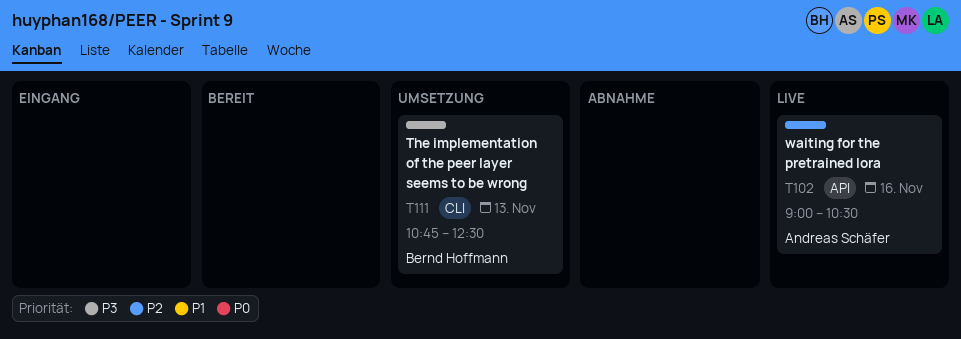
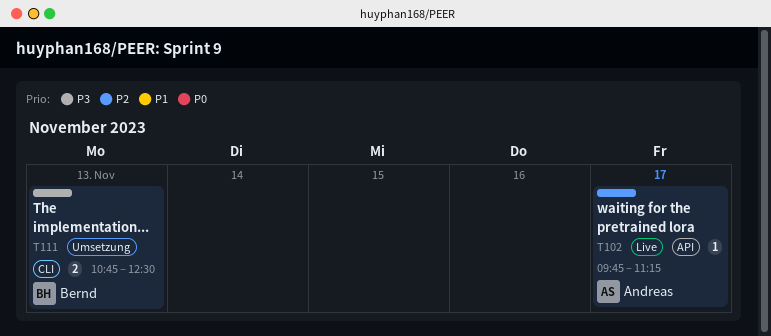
T102, day: Nov 16 -> Nov 17
T102, begins: 09:00 -> 09:45
T102, ends: 10:30 -> 11:15

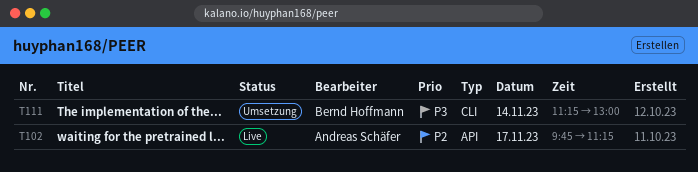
T111, day: Nov 13 -> Nov 14
T111, begins: 10:45 -> 11:15
T111, ends: 12:30 -> 13:00

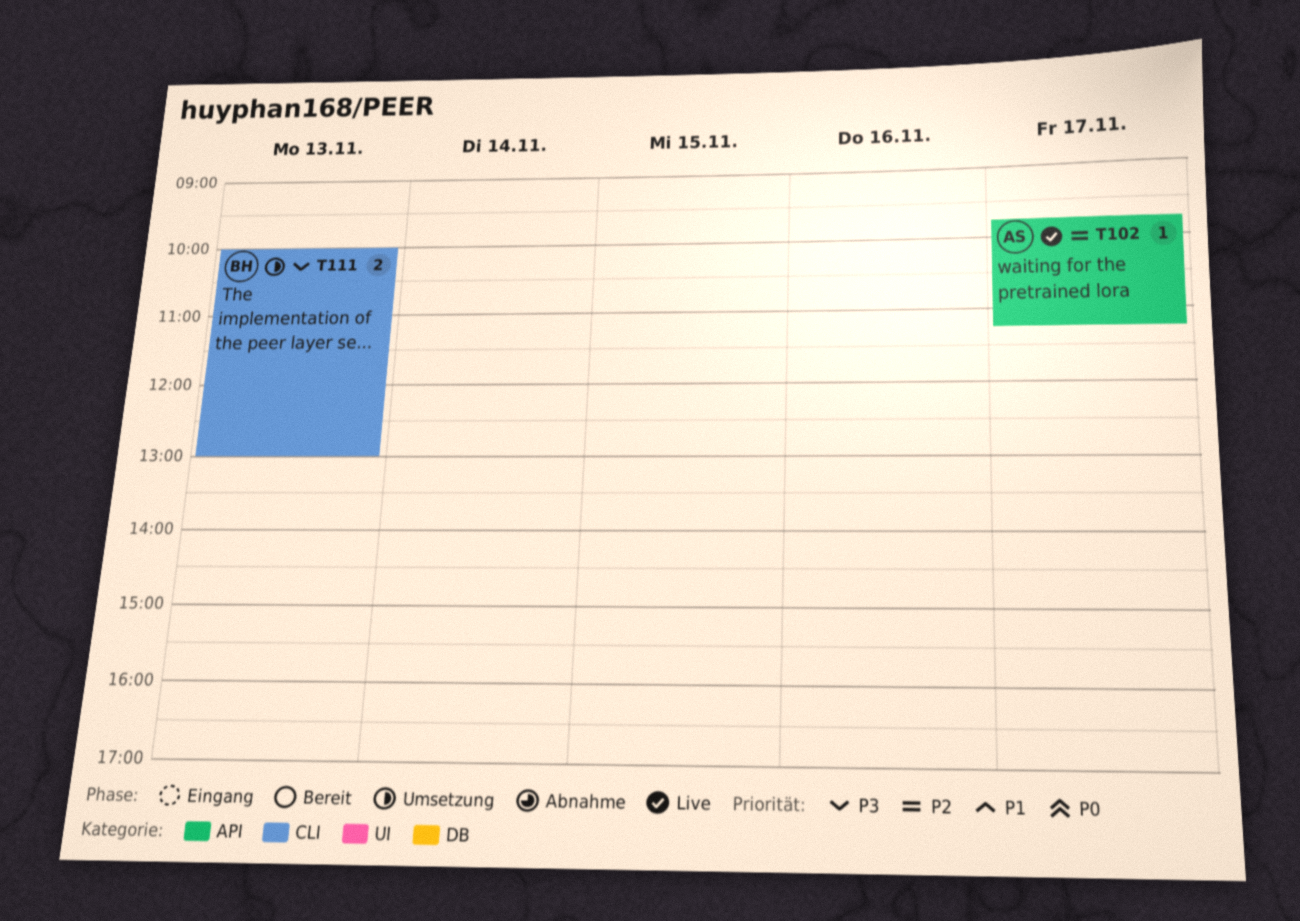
T111, day: Nov 14 -> Nov 13
T111, begins: 11:15 -> 10:00

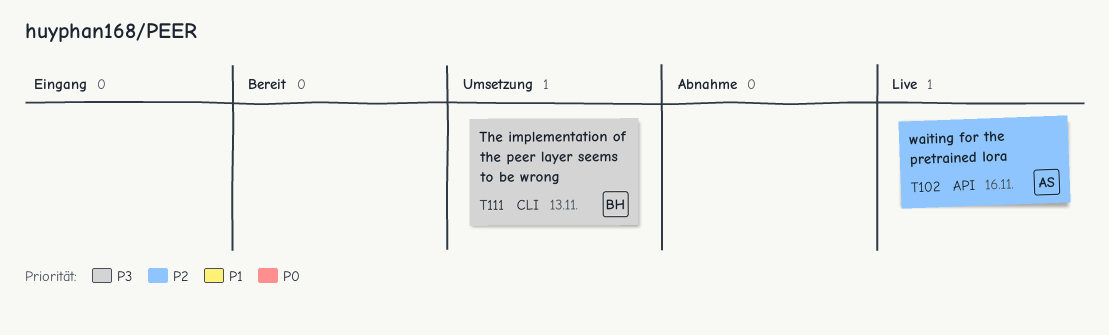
T102, day: Nov 17 -> Nov 16

